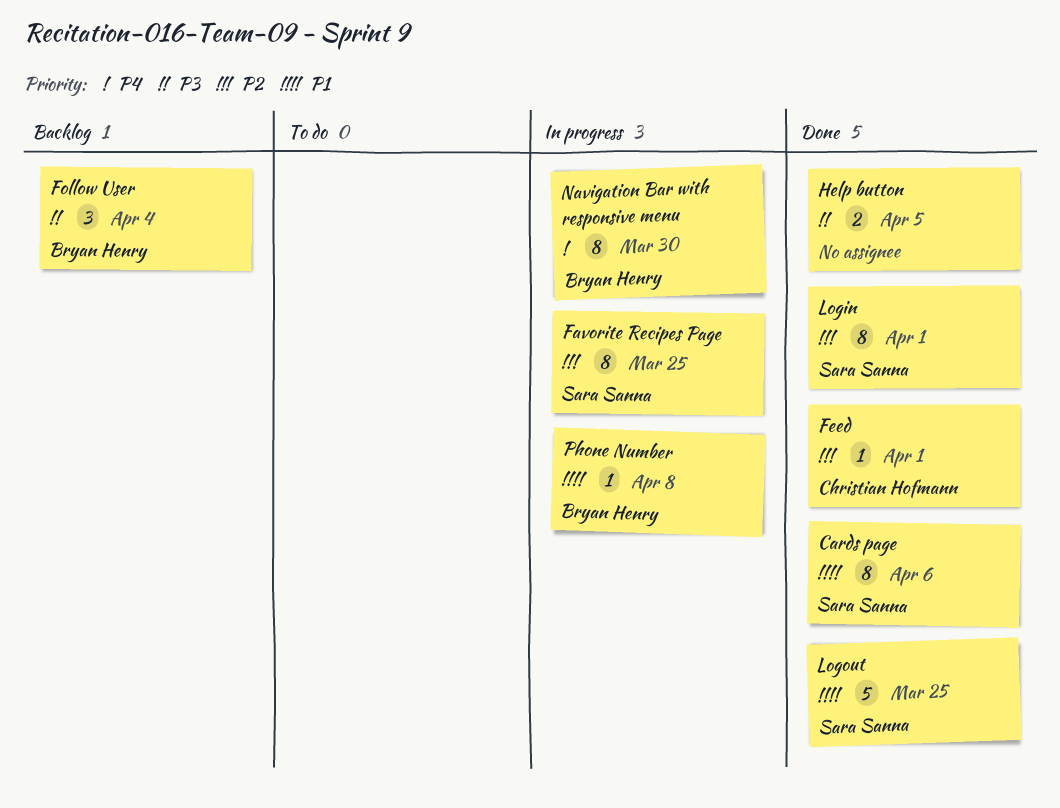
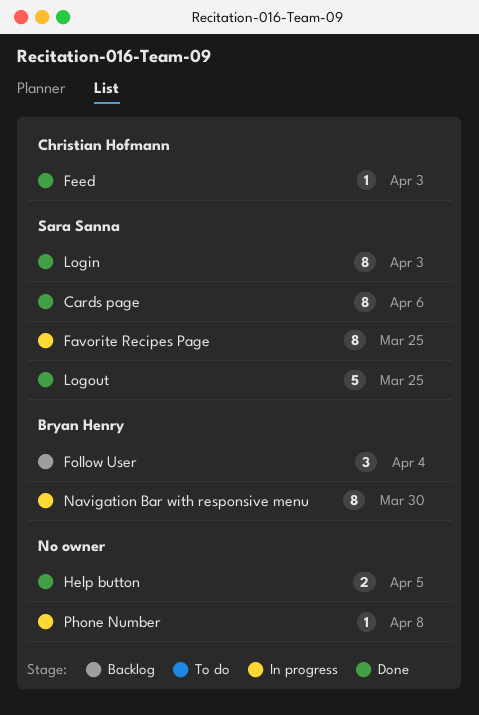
Feed, due: Apr 1 -> Apr 3
Login, due: Apr 1 -> Apr 3
Phone Number, owner: Bryan Henry -> none

